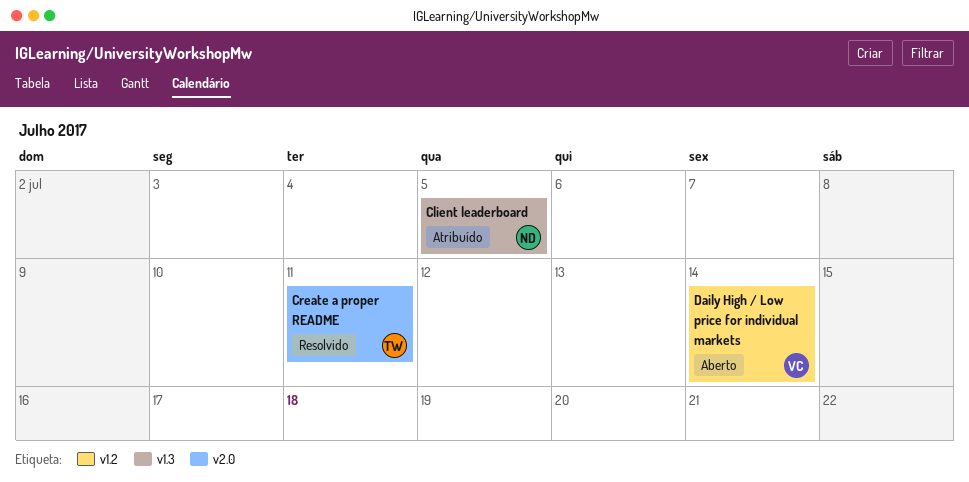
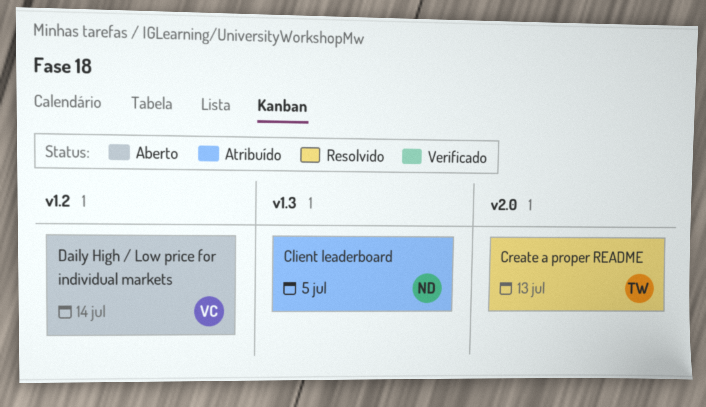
Create a proper README, due: Jul 11 -> Jul 13

